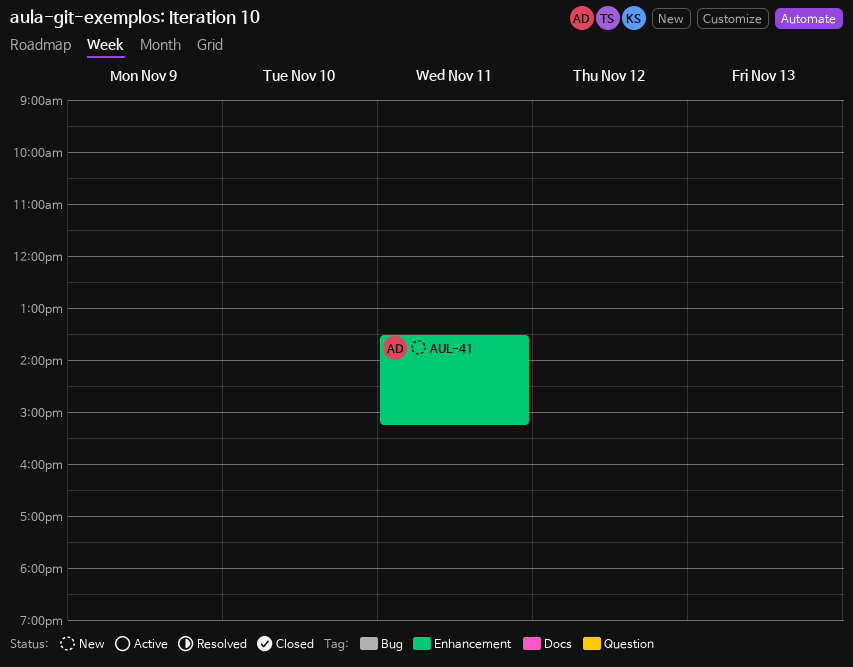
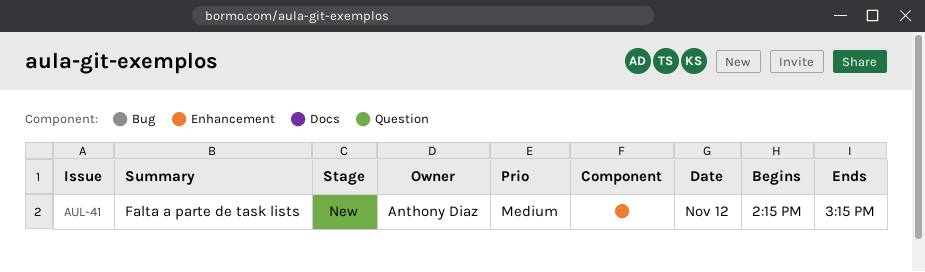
AUL-41, day: Nov 11 -> Nov 12
AUL-41, begins: 13:30 -> 14:15

